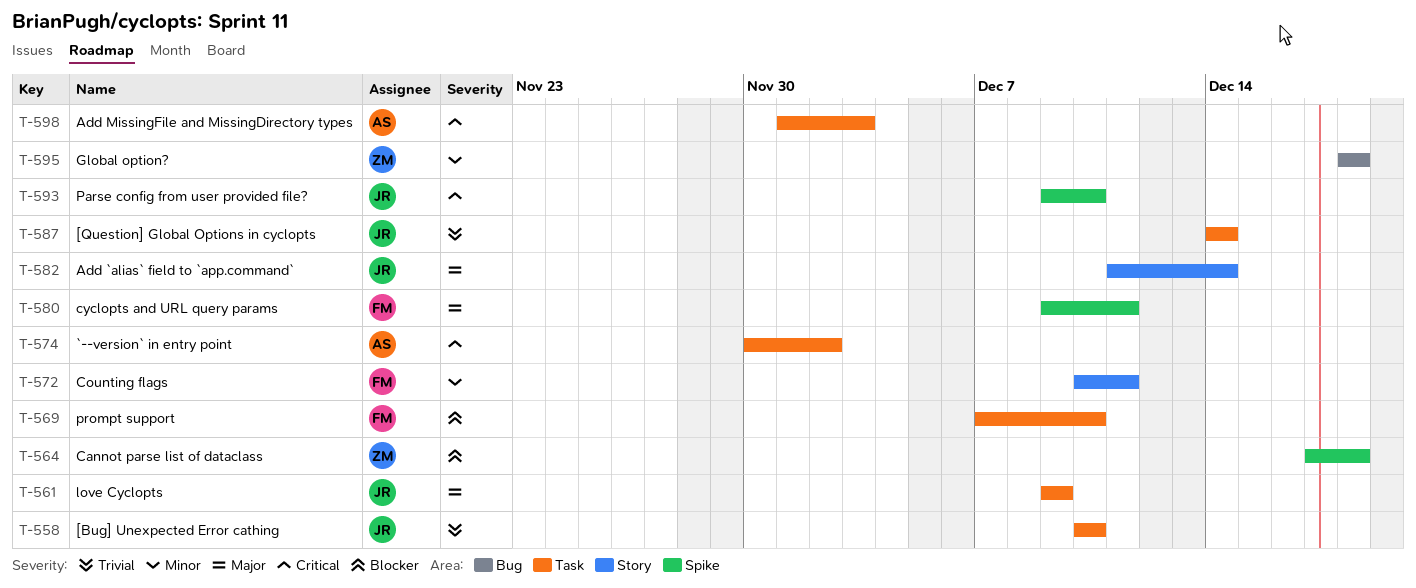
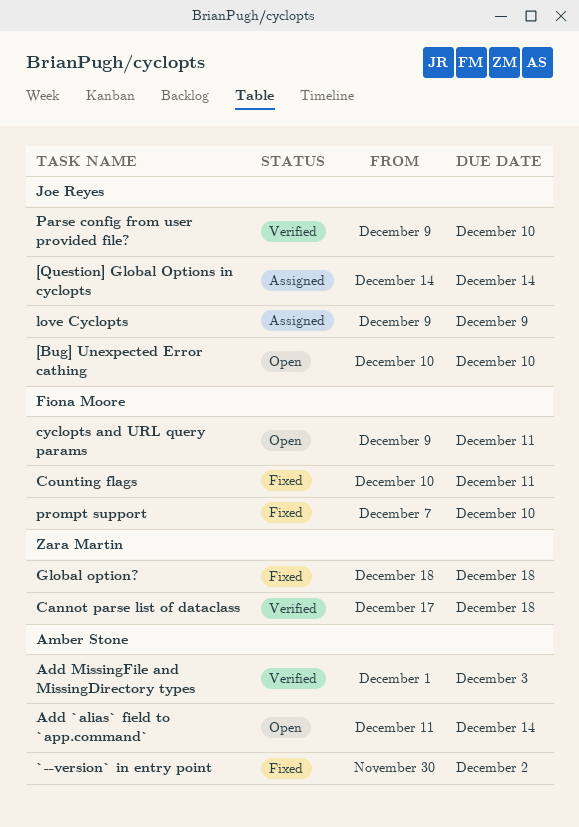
Add `alias` field to `app.command`, owner: Joe Reyes -> Amber Stone

